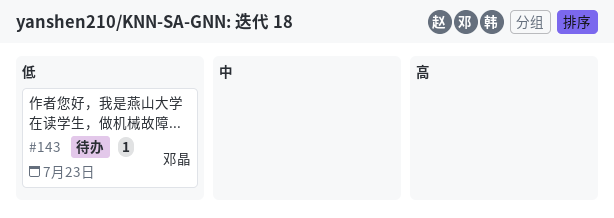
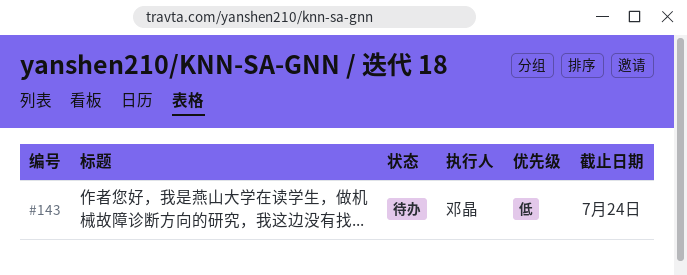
#143, due: Jul 23 -> Jul 24

